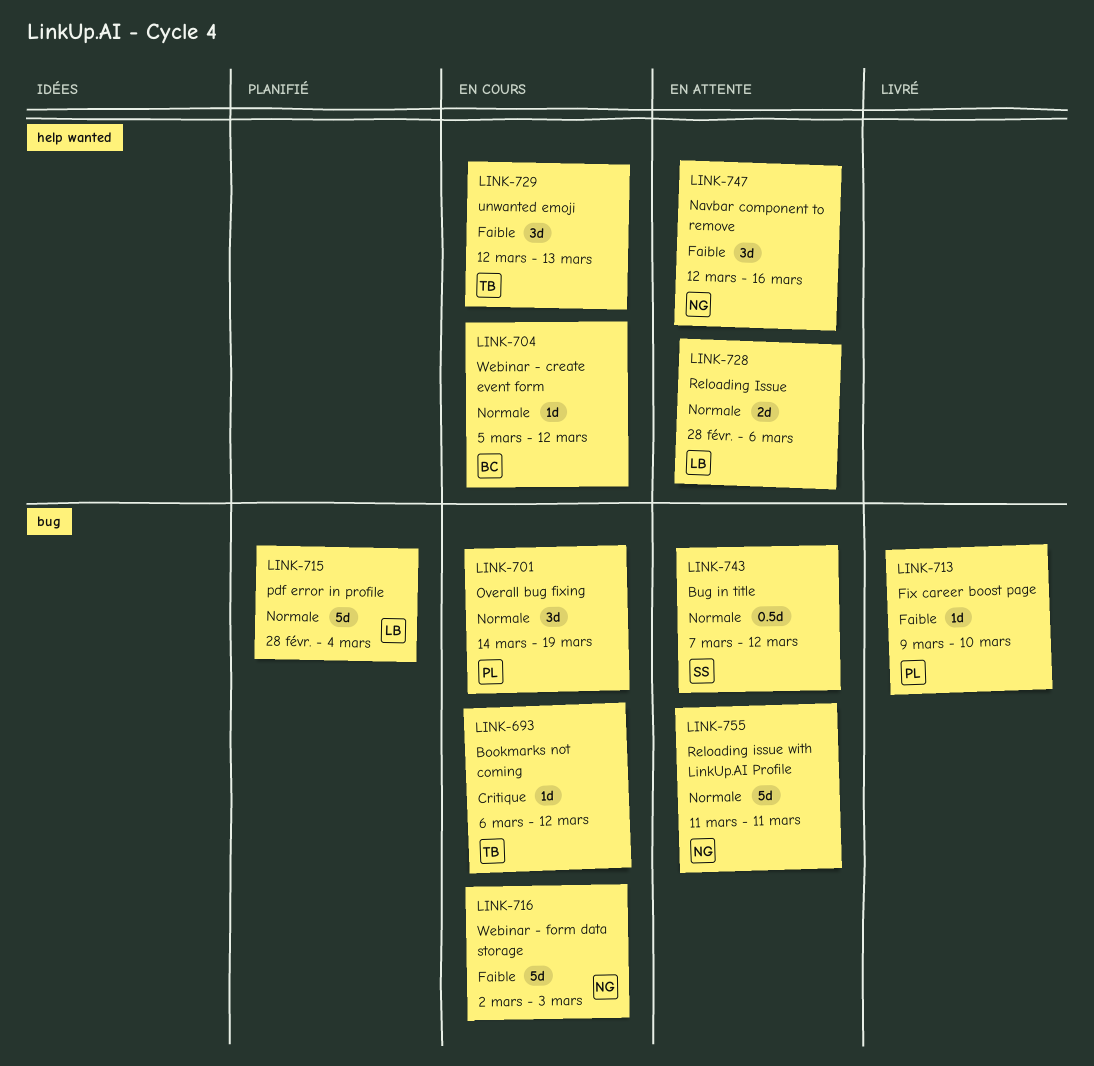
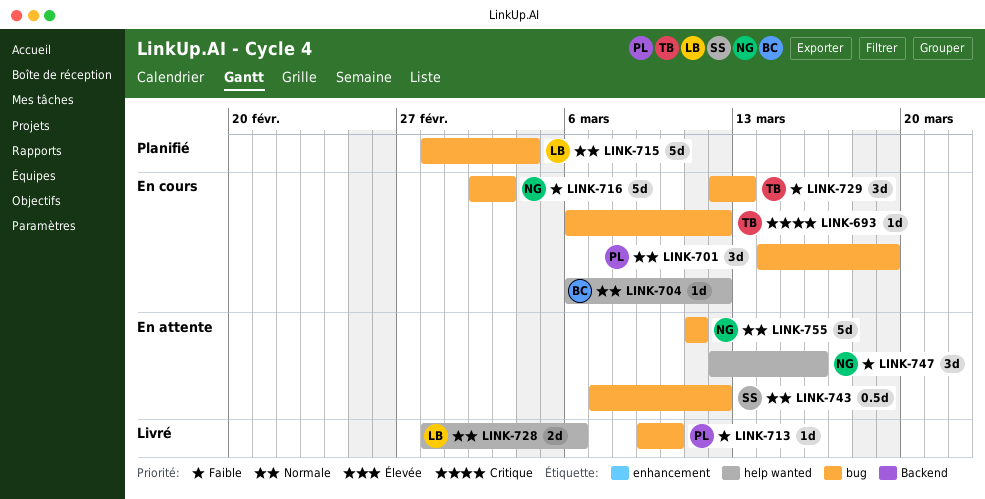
LINK-704, start: Mar 5 -> Mar 6
LINK-728, status: En attente -> Livré
LINK-729, label: help wanted -> bug

